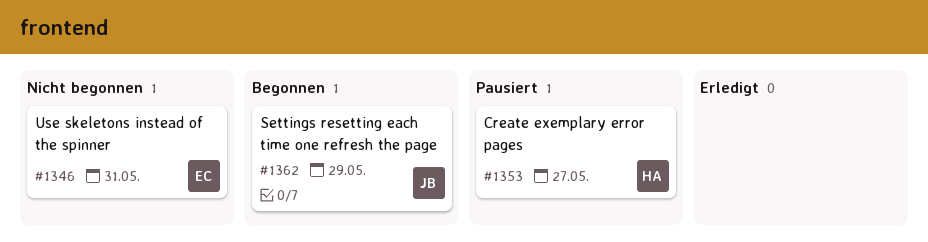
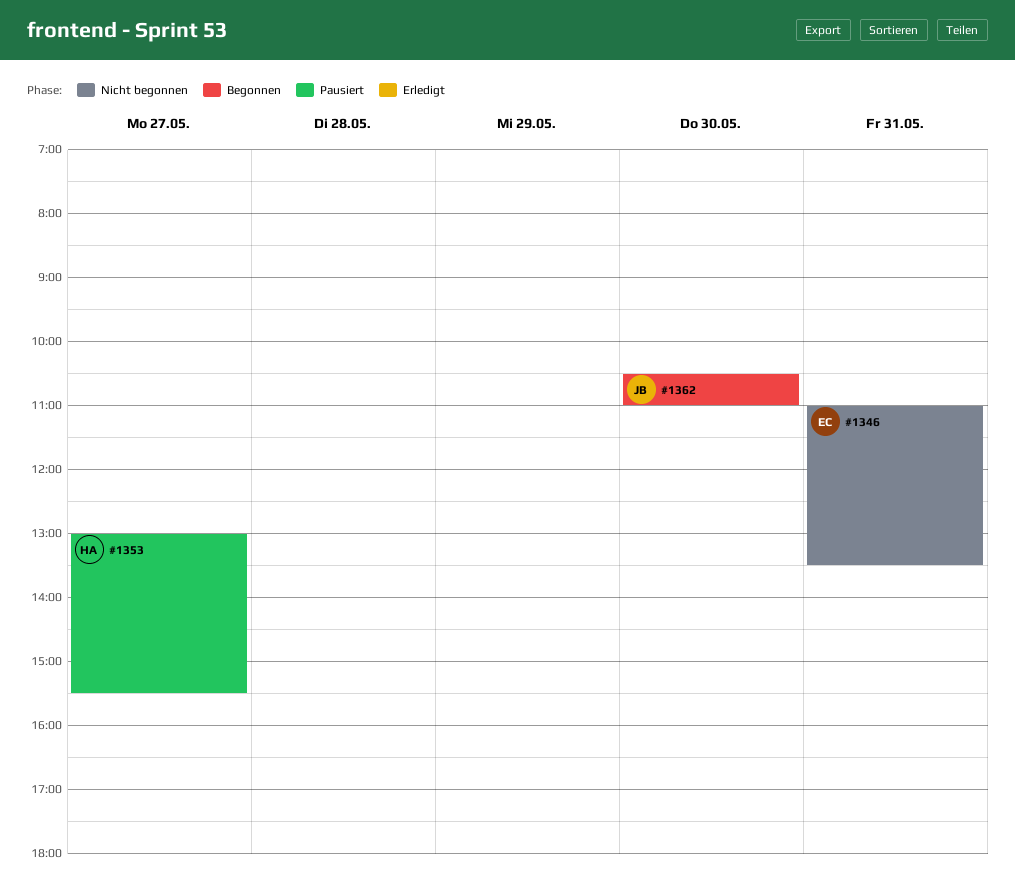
#1362, day: May 29 -> May 30

